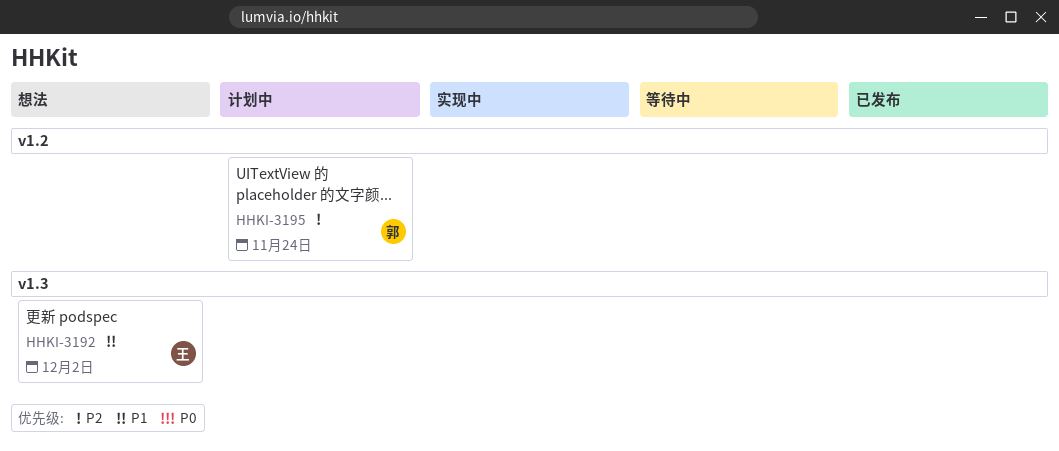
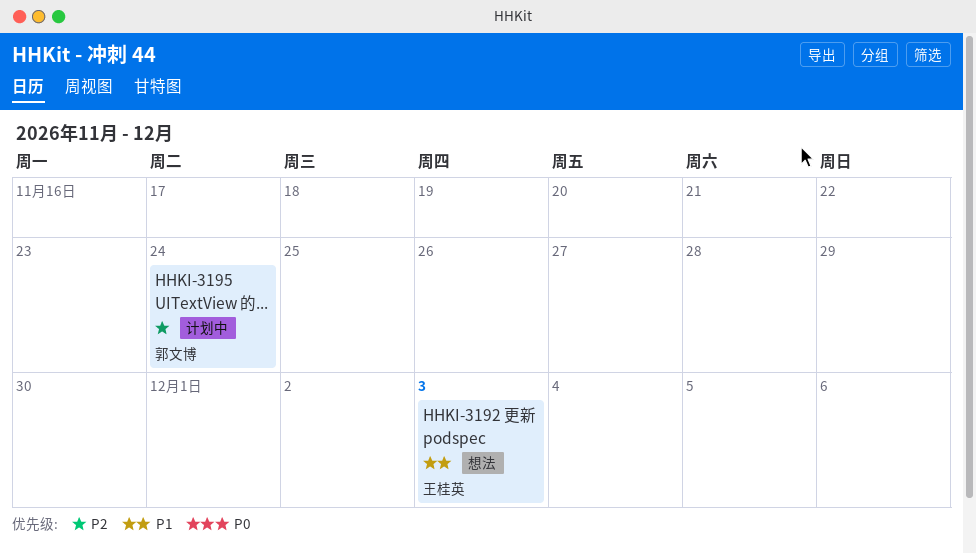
HHKI-3192, due: Dec 2 -> Dec 3

